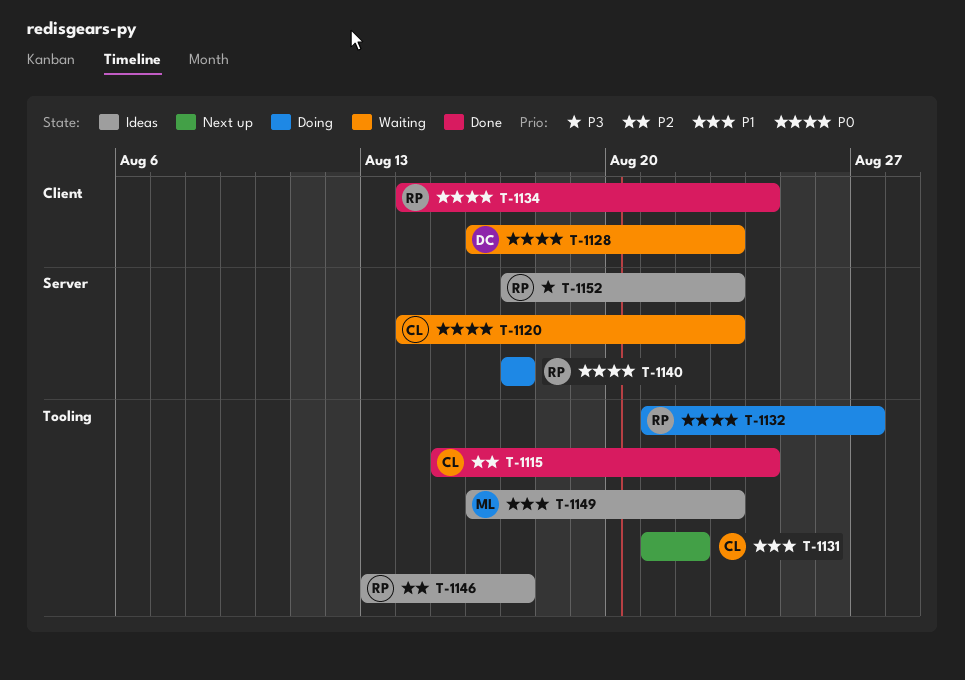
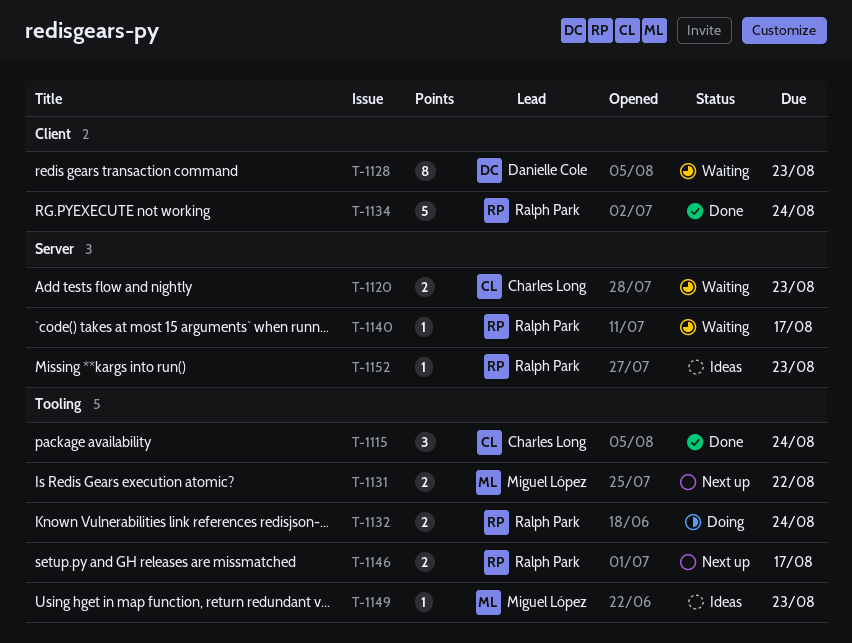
T-1131, owner: Charles Long -> Miguel López
T-1132, due: Aug 27 -> Aug 24
T-1140, status: Doing -> Waiting
T-1146, status: Ideas -> Next up

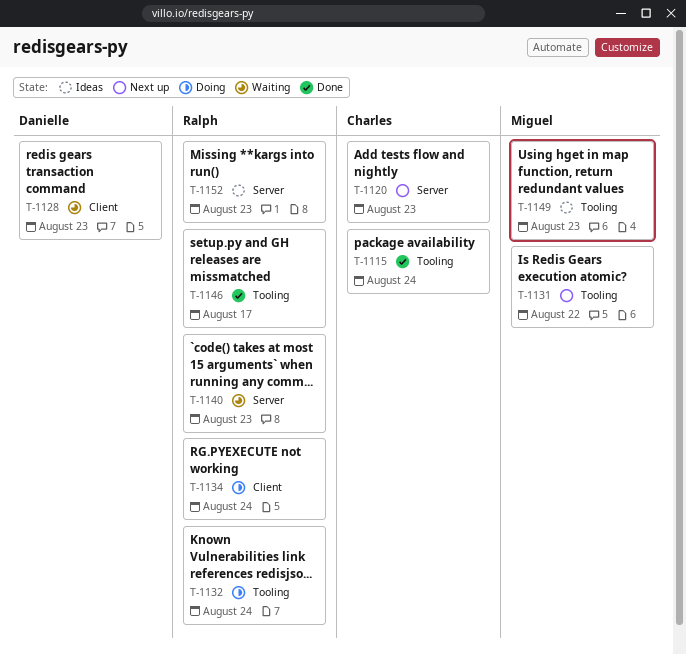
T-1120, status: Waiting -> Next up
T-1134, status: Done -> Doing
T-1140, due: Aug 17 -> Aug 23
T-1146, status: Next up -> Done

